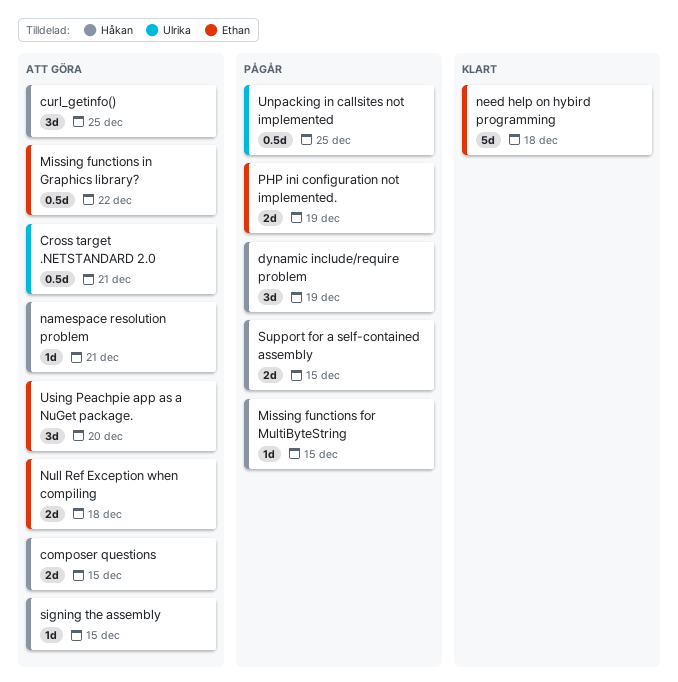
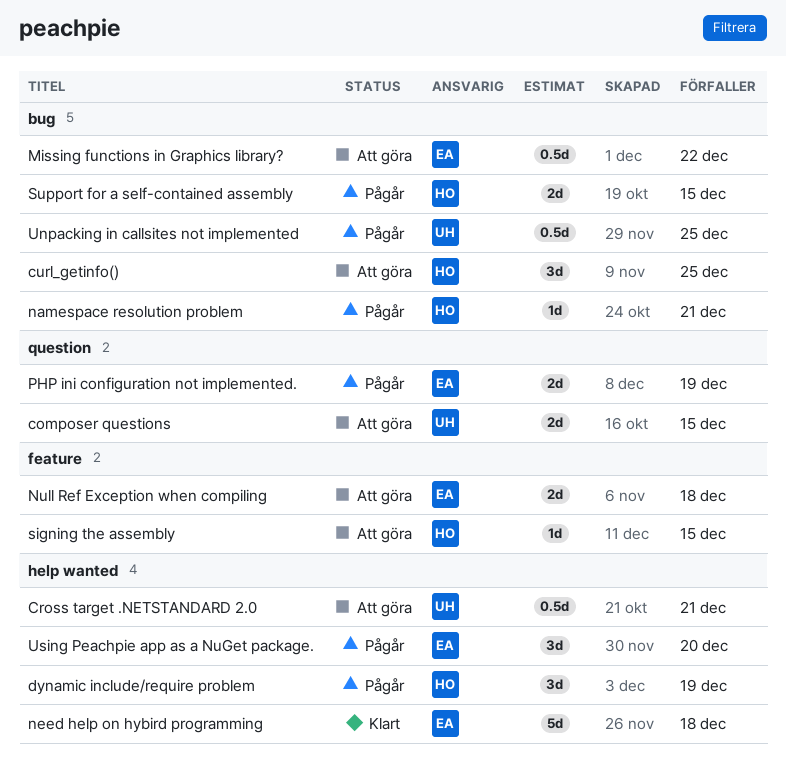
composer questions, owner: Håkan -> Ulrika
Missing functions for MultiByteString: present -> none
namespace resolution problem, status: Att göra -> Pågår
Using Peachpie app as a NuGet package., status: Att göra -> Pågår

